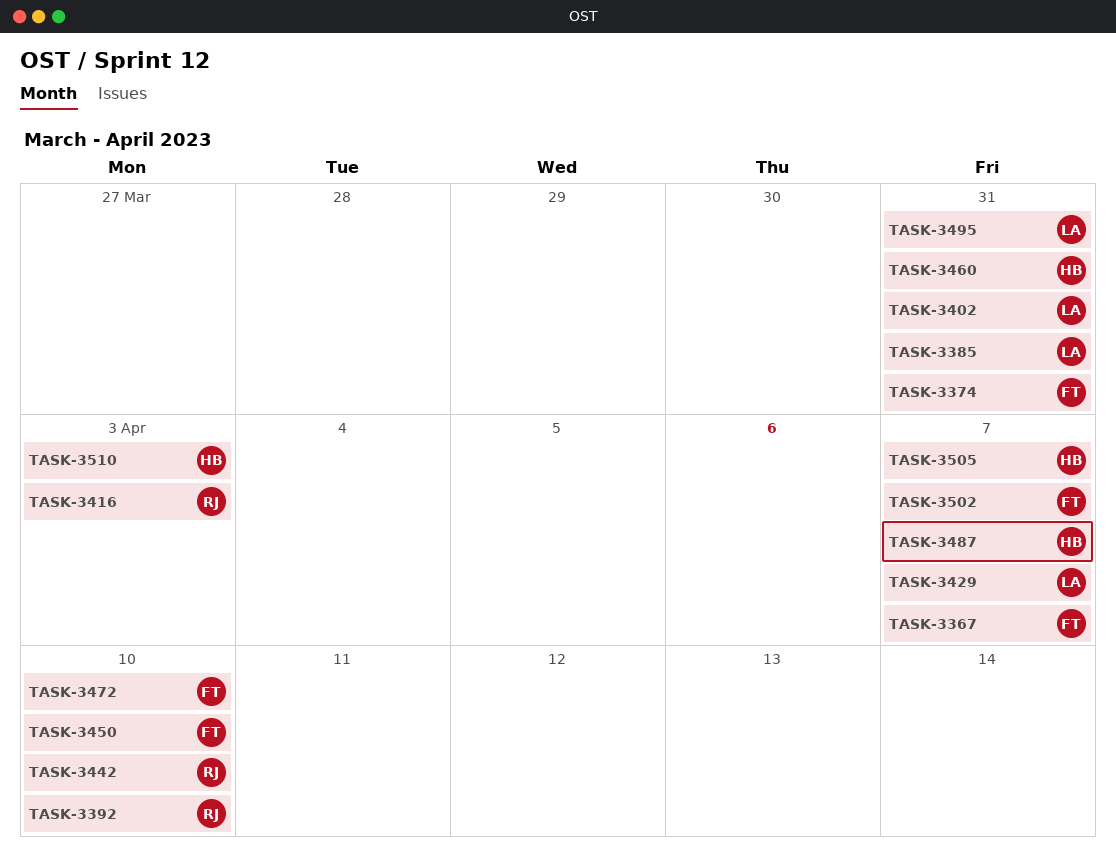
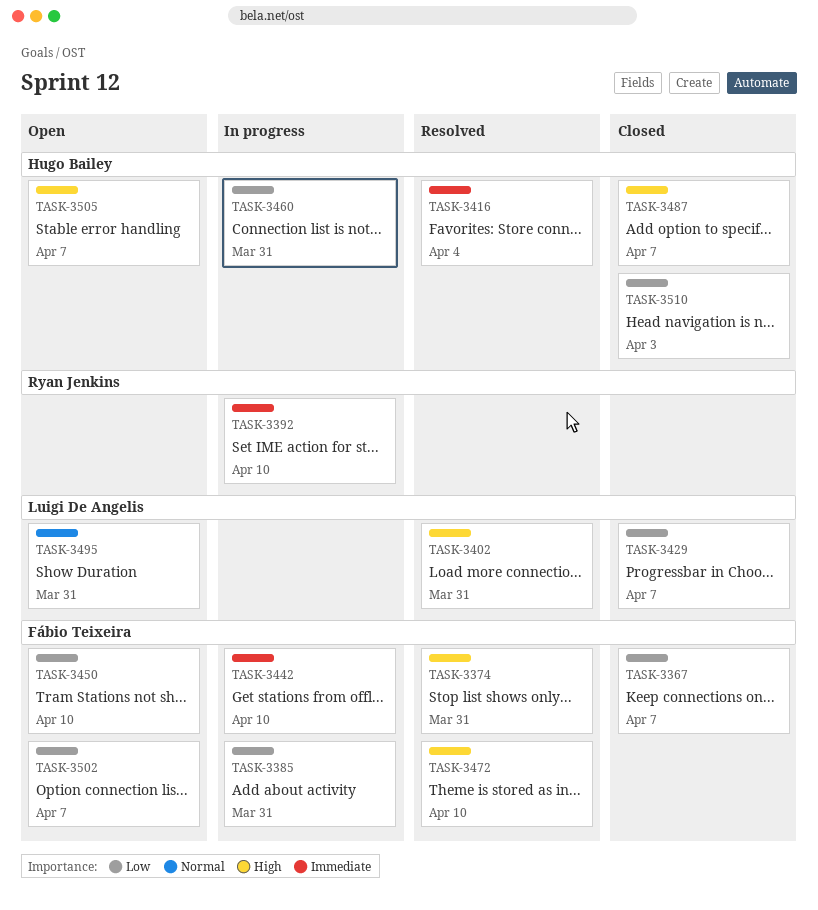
TASK-3385, owner: Luigi De Angelis -> Fábio Teixeira
TASK-3416, owner: Ryan Jenkins -> Hugo Bailey
TASK-3416, due: Apr 3 -> Apr 4
TASK-3442, owner: Ryan Jenkins -> Fábio Teixeira

